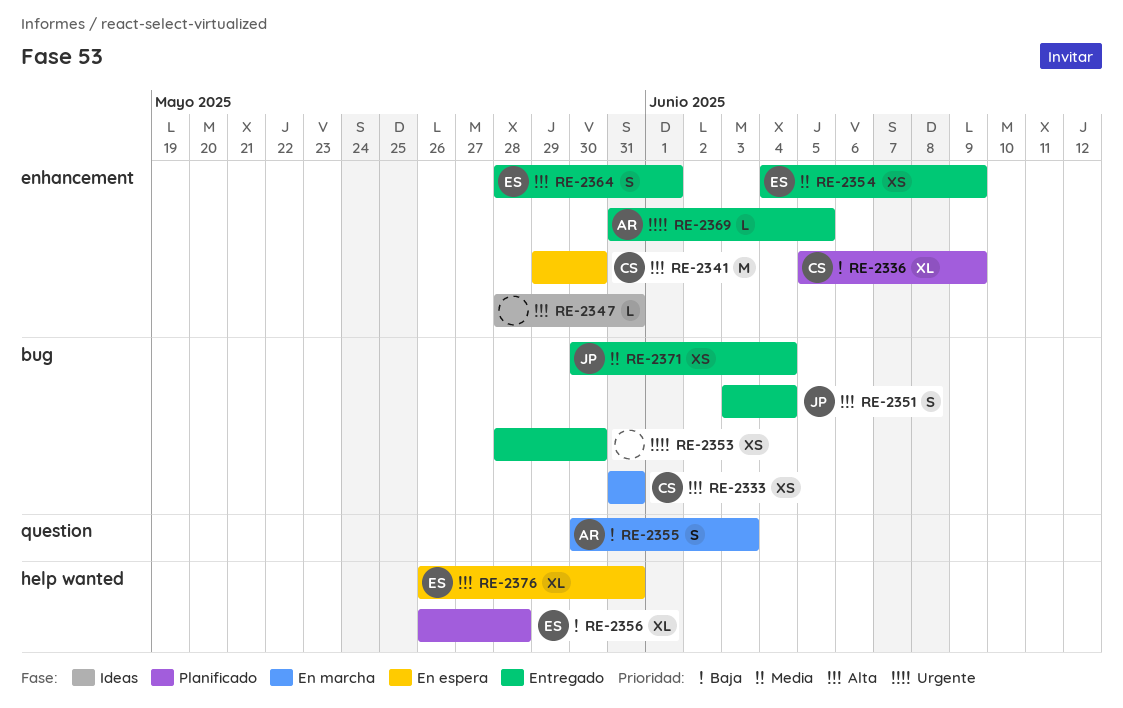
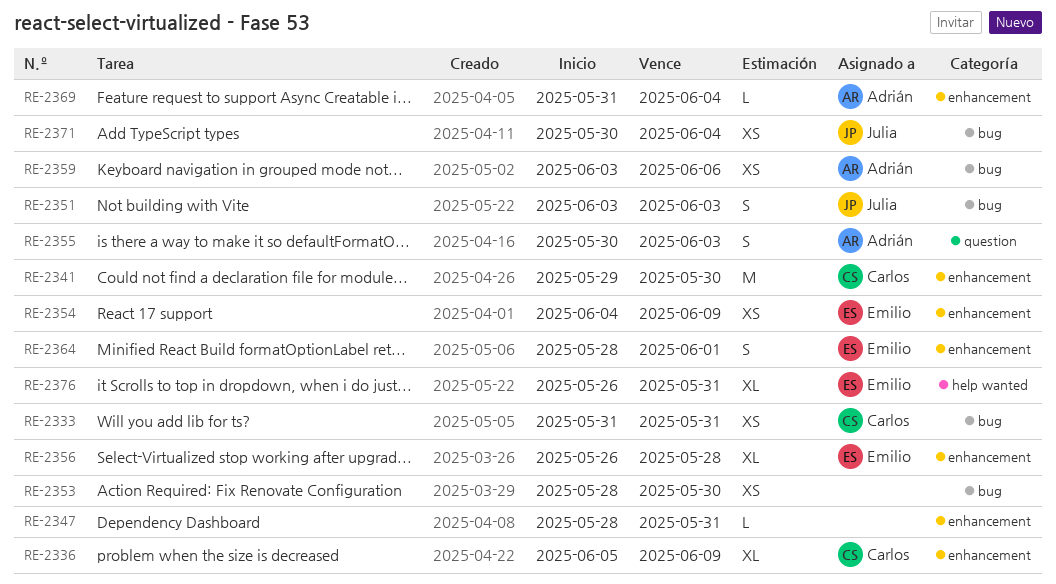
RE-2351, due: Jun 4 -> Jun 3
RE-2356, label: help wanted -> enhancement
RE-2359: none -> present
RE-2369, due: Jun 5 -> Jun 4

